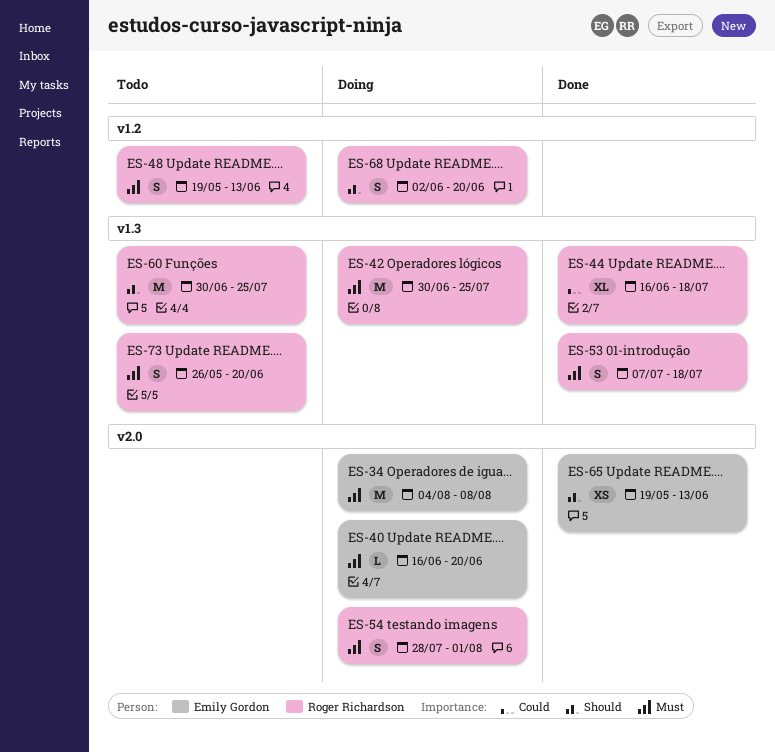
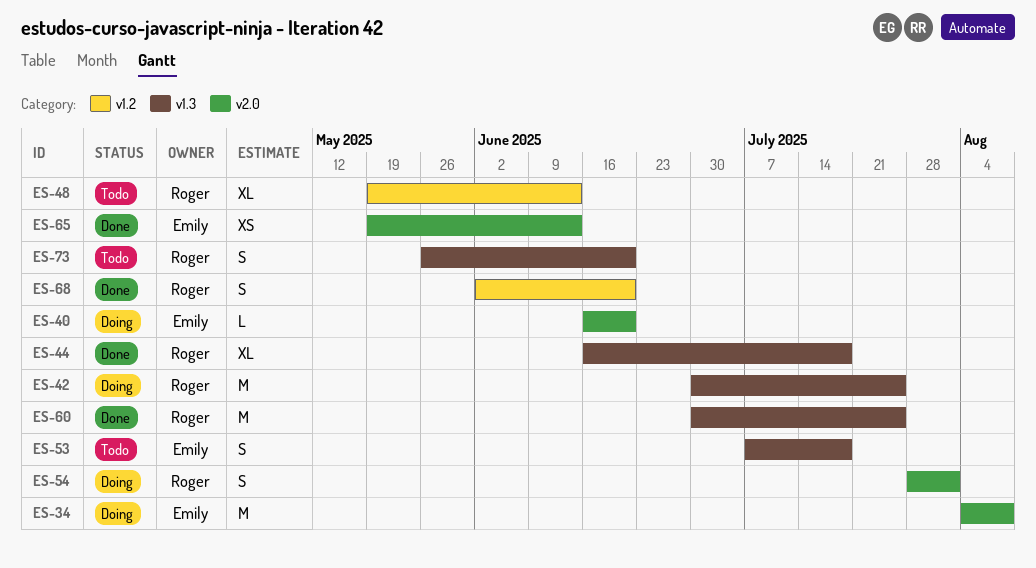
ES-48, estimate: S -> XL
ES-53, status: Done -> Todo
ES-53, owner: Roger Richardson -> Emily Gordon
ES-60, status: Todo -> Done
ES-68, status: Doing -> Done

